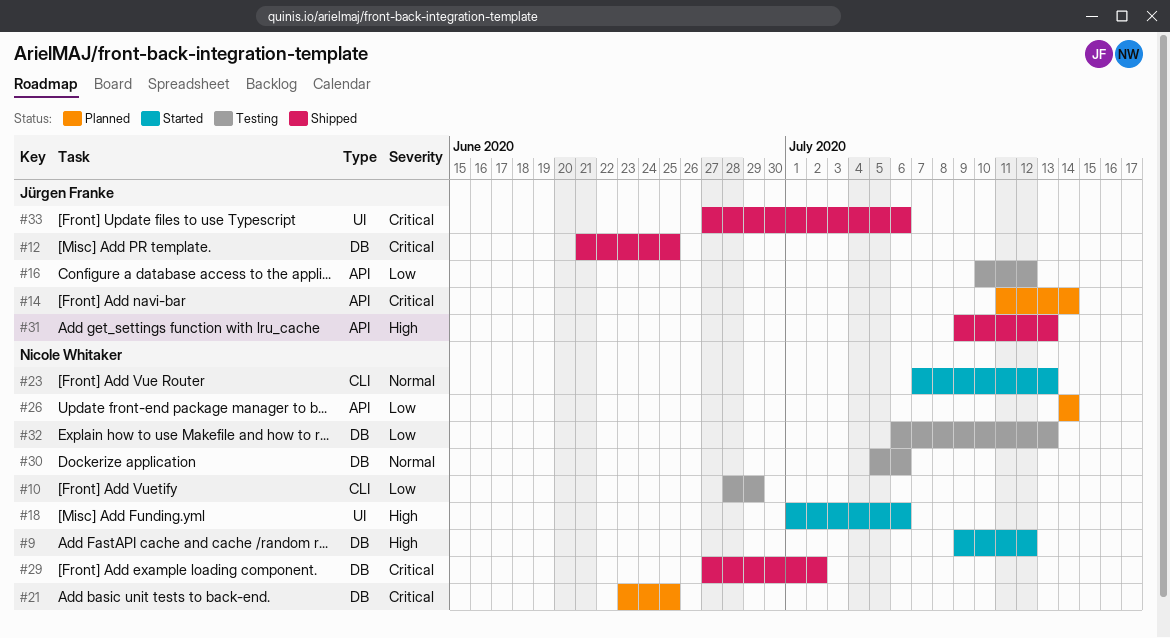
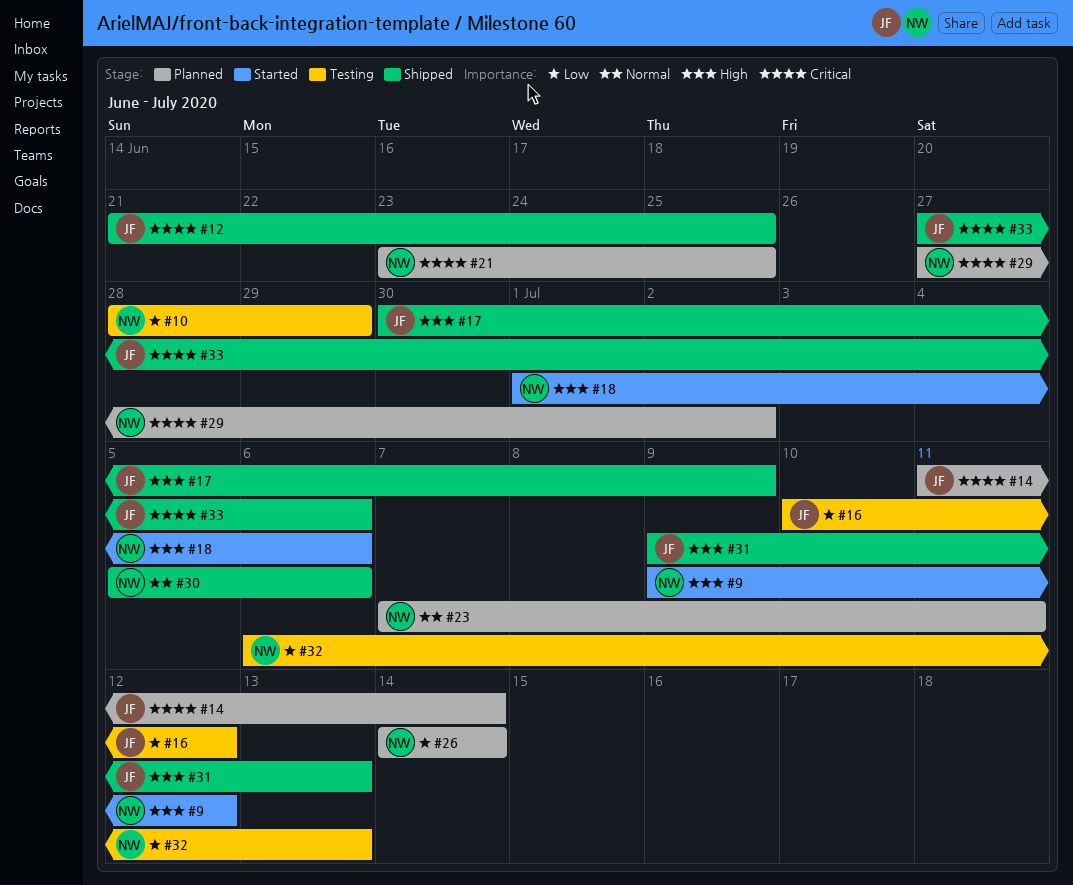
#17: none -> present
#23, status: Started -> Planned
#23, due: Jul 13 -> Jul 11
#29, status: Shipped -> Planned
#30, status: Testing -> Shipped

